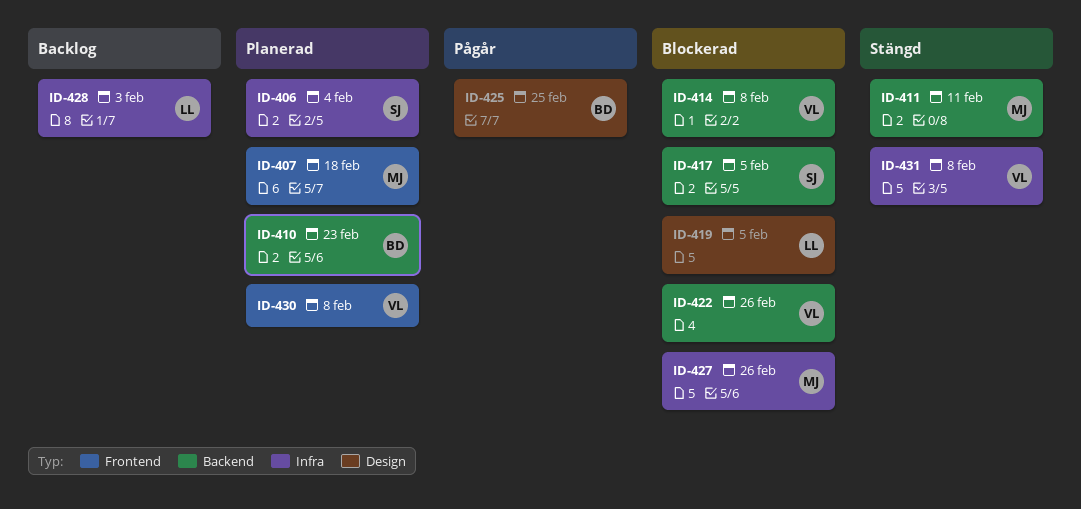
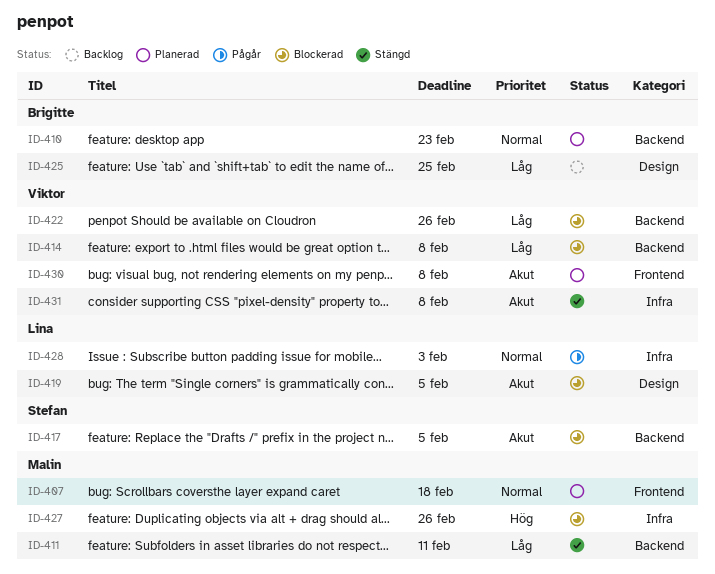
ID-406: present -> none
ID-425, status: Pågår -> Backlog
ID-428, status: Backlog -> Pågår

